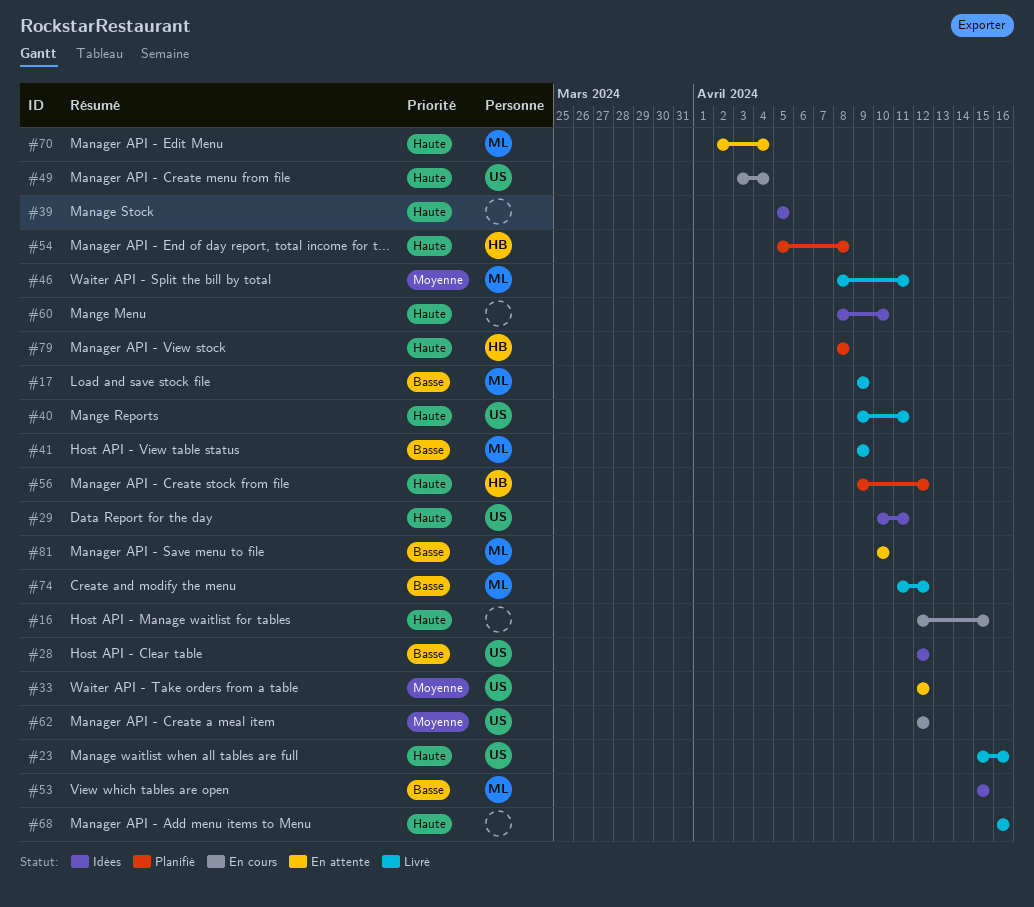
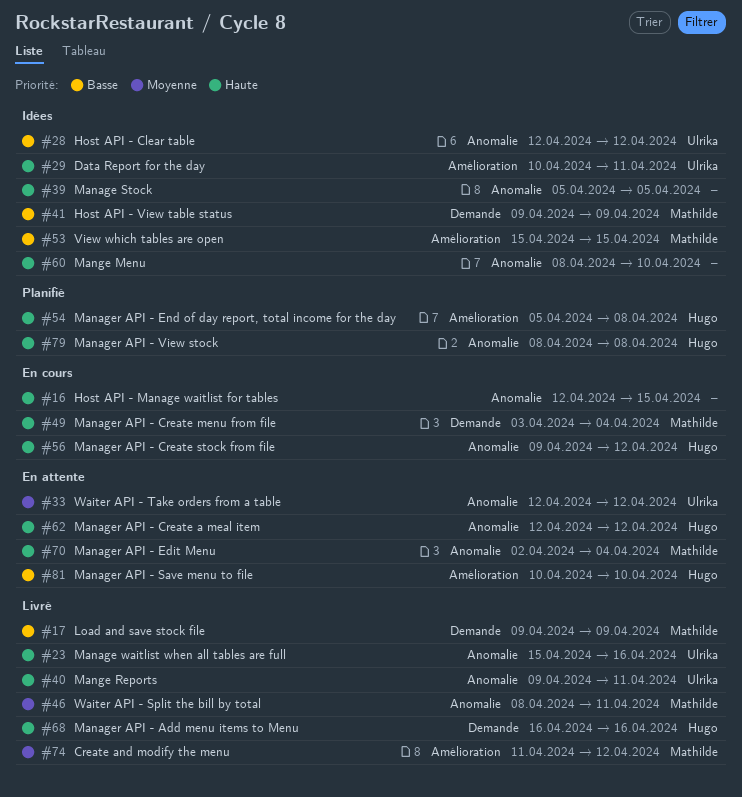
#41, status: Livré -> Idées
#49, owner: Ulrika -> Mathilde
#56, status: Planifié -> En cours
#62, status: En cours -> En attente
#62, owner: Ulrika -> Hugo
#62, priority: Moyenne -> Haute
#68, owner: none -> Hugo
#74, priority: Basse -> Moyenne
#81, owner: Mathilde -> Hugo

